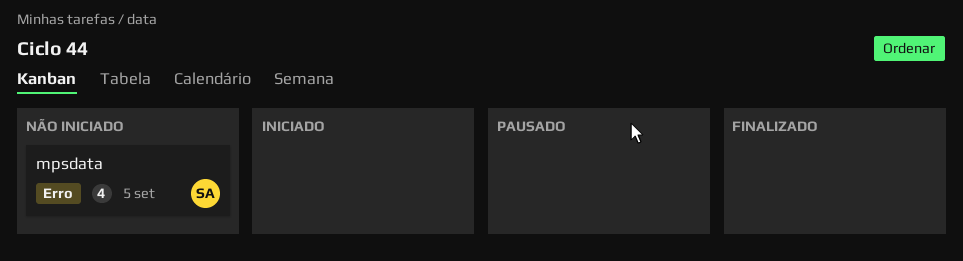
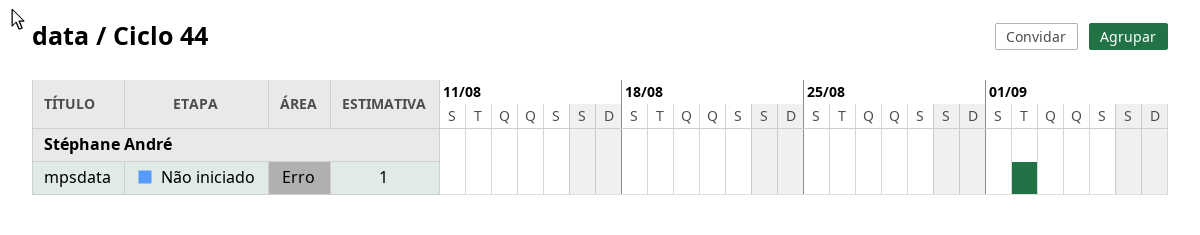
mpsdata, estimate: 4 -> 1
mpsdata, due: Sep 5 -> Sep 2

